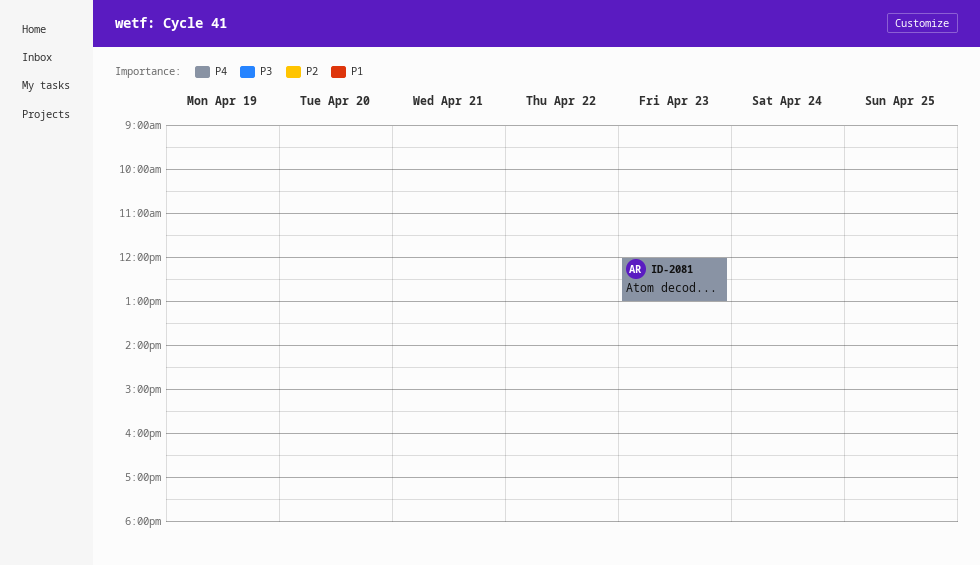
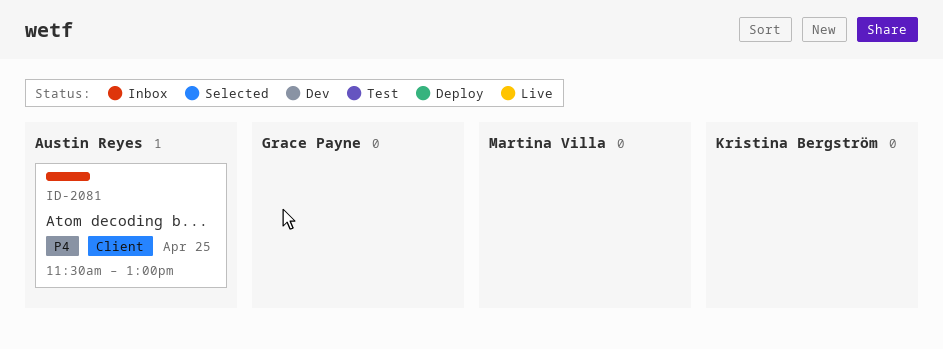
ID-2081, day: Apr 23 -> Apr 25
ID-2081, begins: 12:00 -> 11:30

